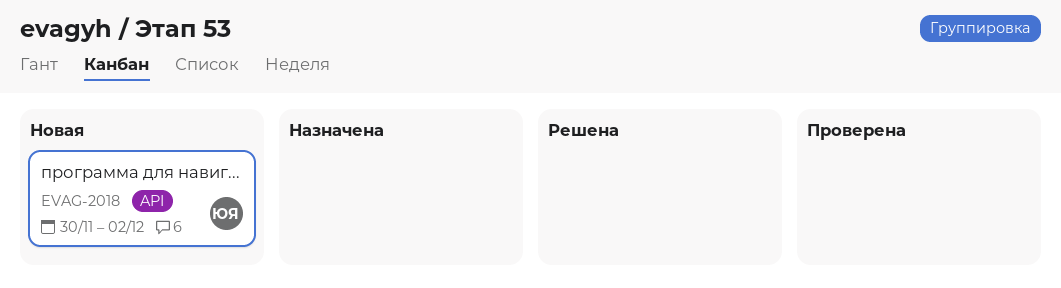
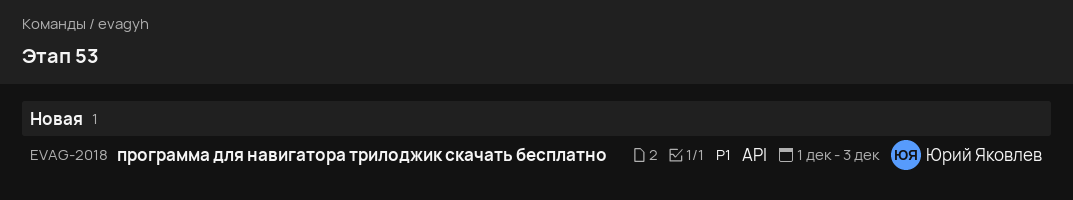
EVAG-2018, start: Nov 30 -> Dec 1
EVAG-2018, due: Dec 2 -> Dec 3

